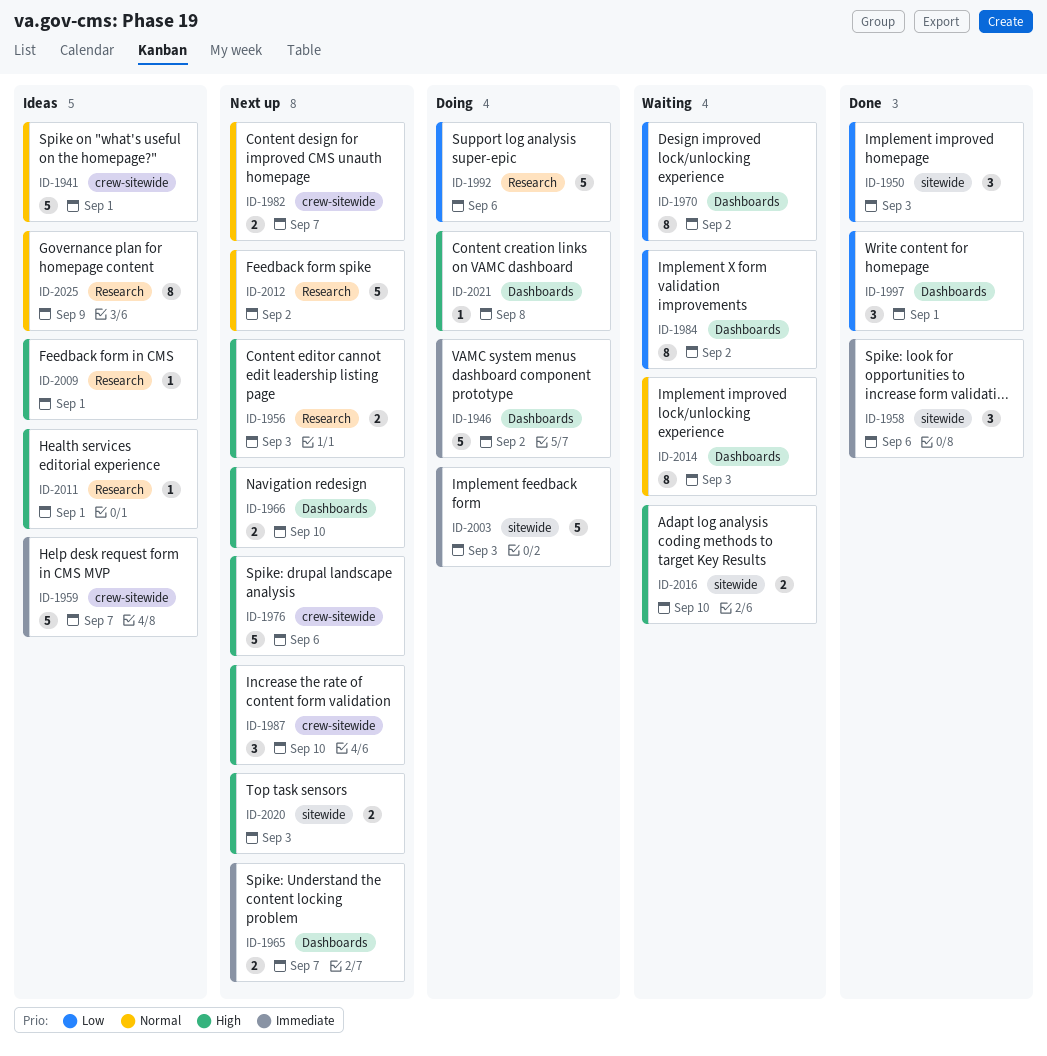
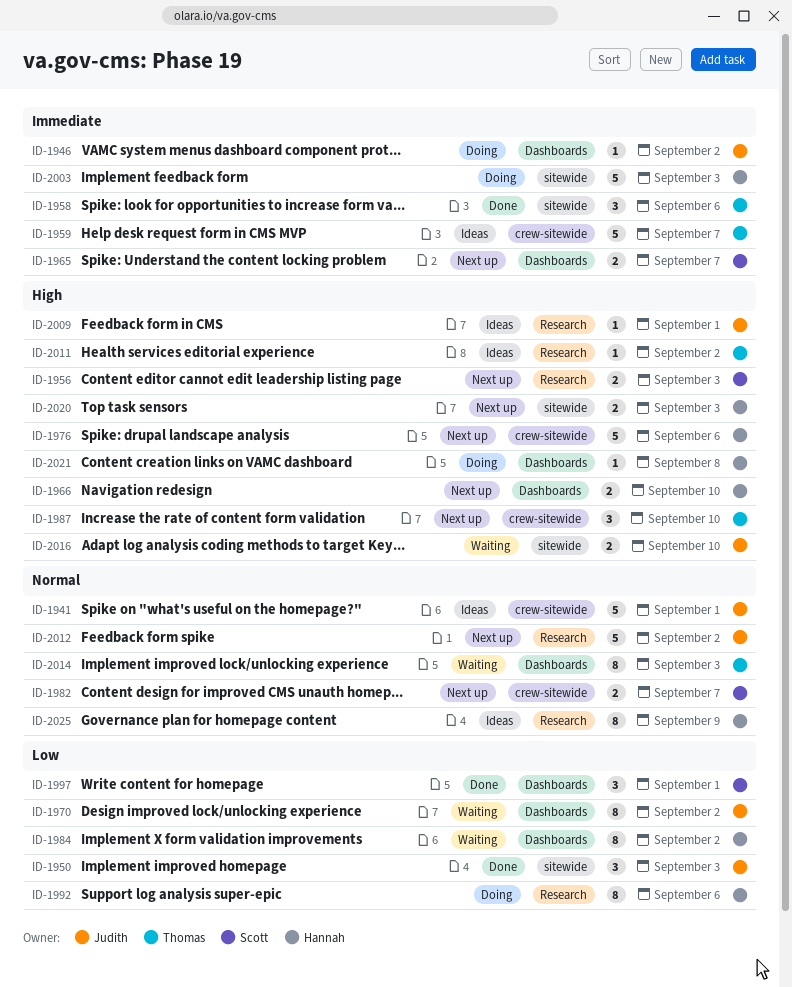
ID-1946, estimate: 5 -> 1
ID-1992, estimate: 5 -> 8
ID-2011, due: Sep 1 -> Sep 2

